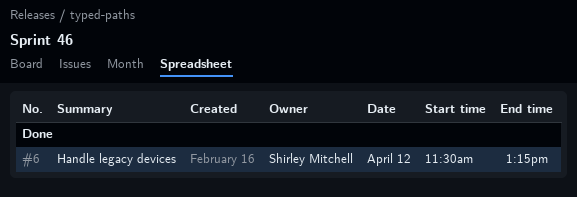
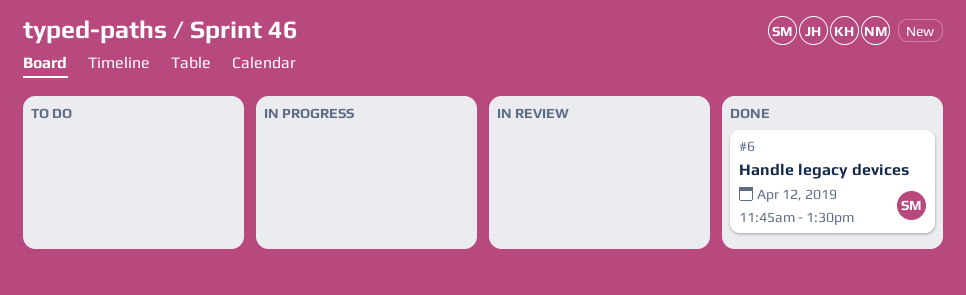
#6, begins: 11:30 -> 11:45
#6, ends: 13:15 -> 13:30

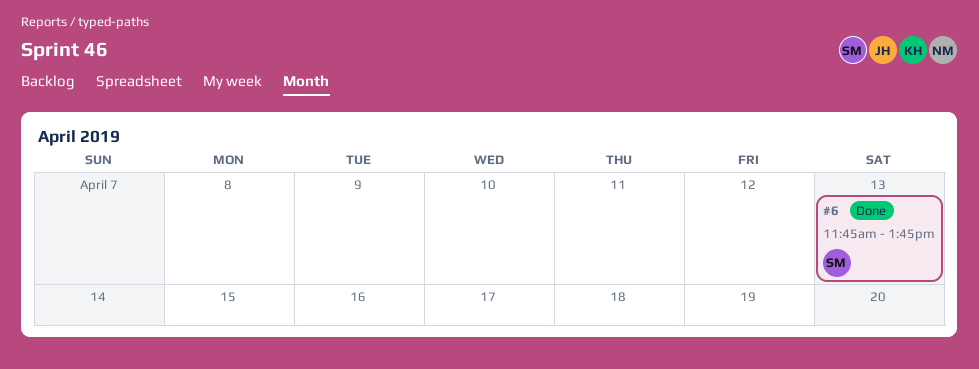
#6, day: Apr 12 -> Apr 13
#6, ends: 13:30 -> 13:45

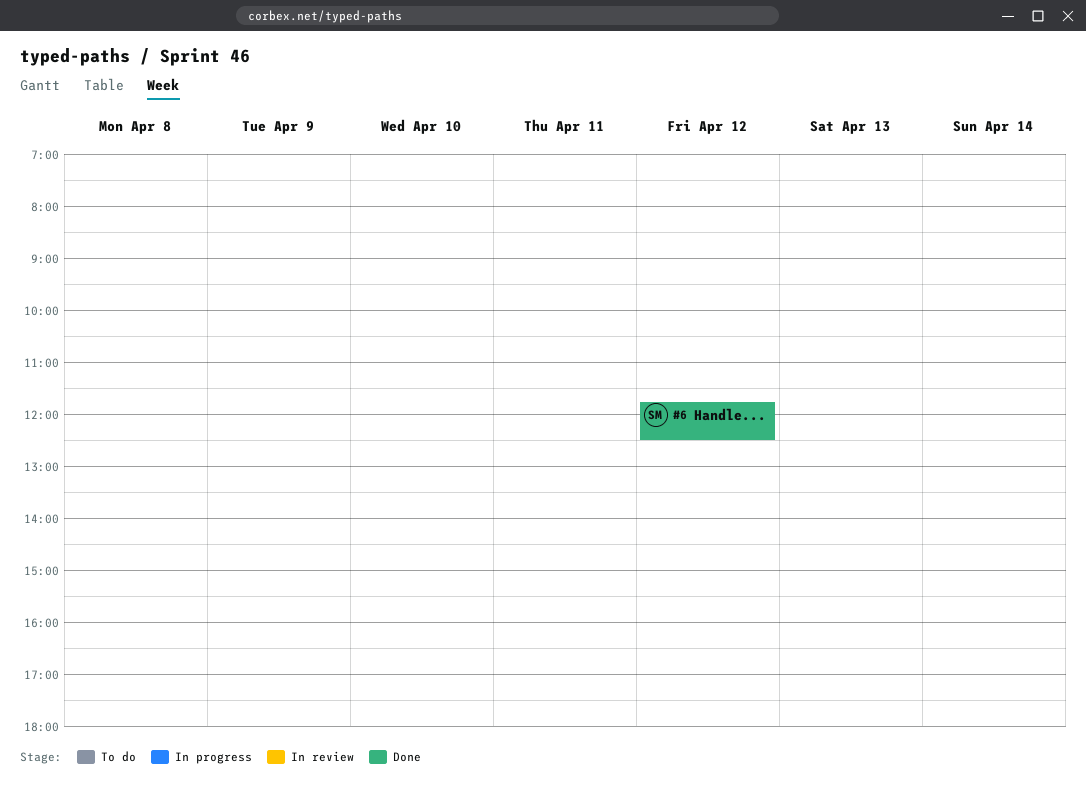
#6, day: Apr 13 -> Apr 12
#6, ends: 13:45 -> 12:30

